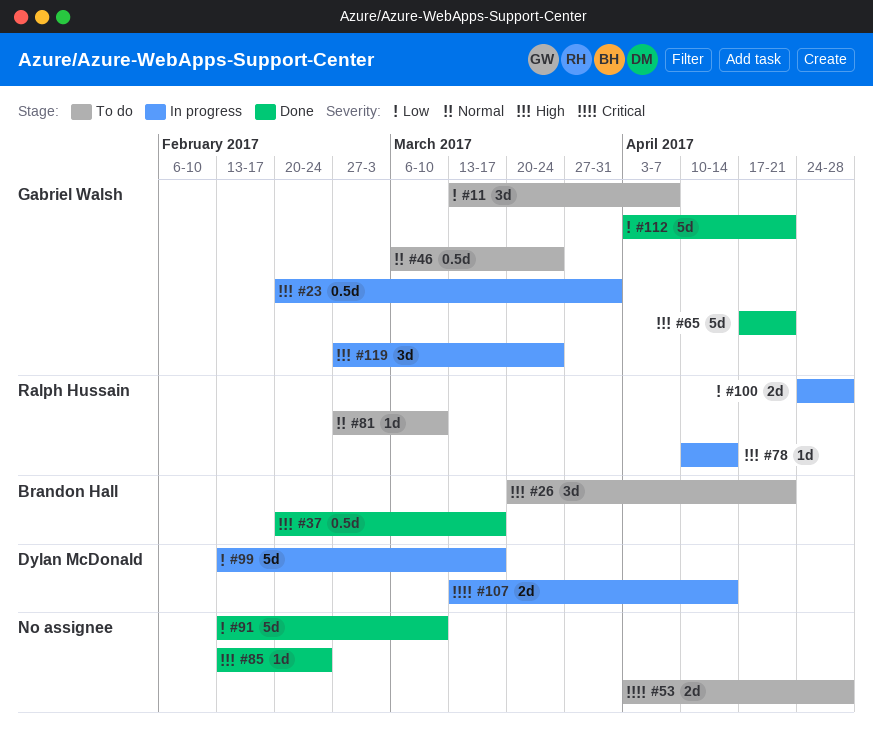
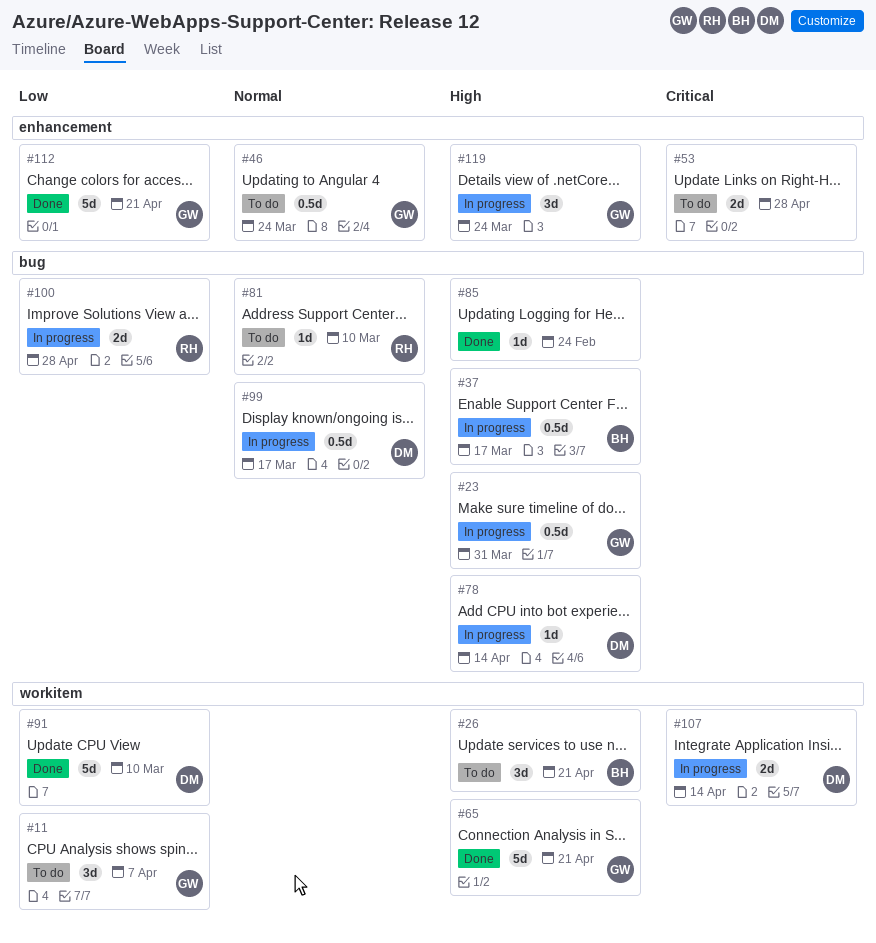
#37, status: Done -> In progress
#78, owner: Ralph Hussain -> Dylan McDonald
#91, owner: none -> Dylan McDonald
#99, priority: Low -> Normal
#99, estimate: 5d -> 0.5d

